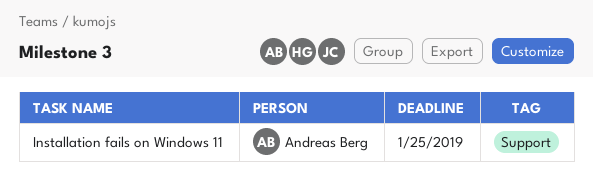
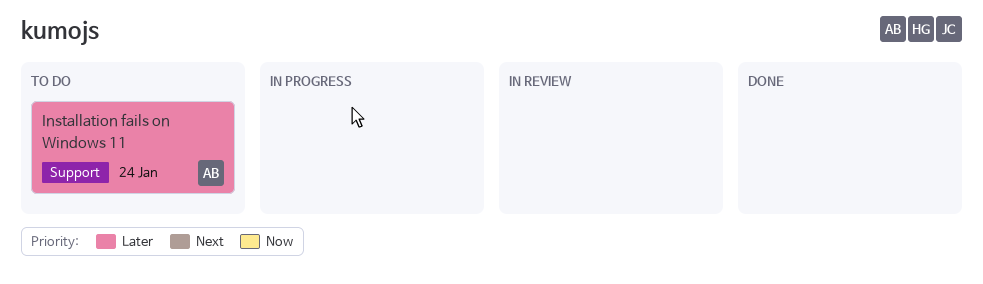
Installation fails on Windows 11, due: Jan 25 -> Jan 24

